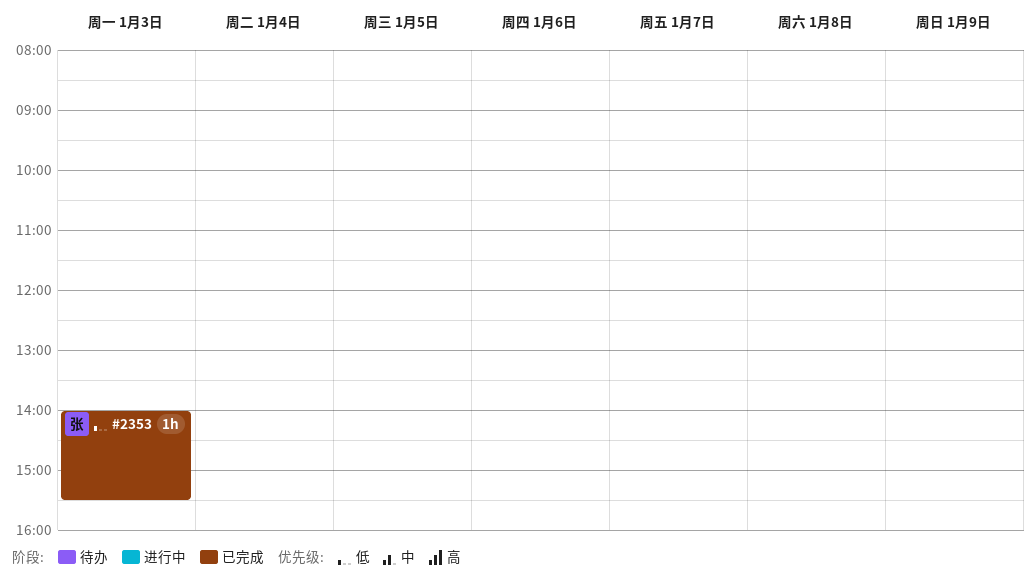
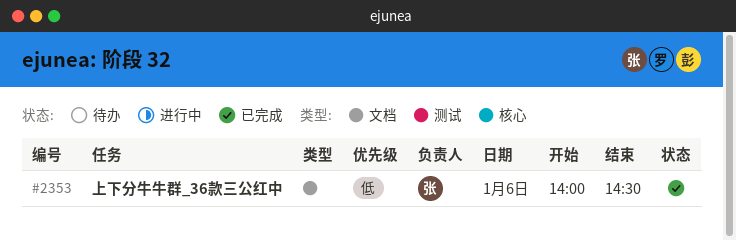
#2353, day: Jan 3 -> Jan 6
#2353, ends: 15:30 -> 14:30

